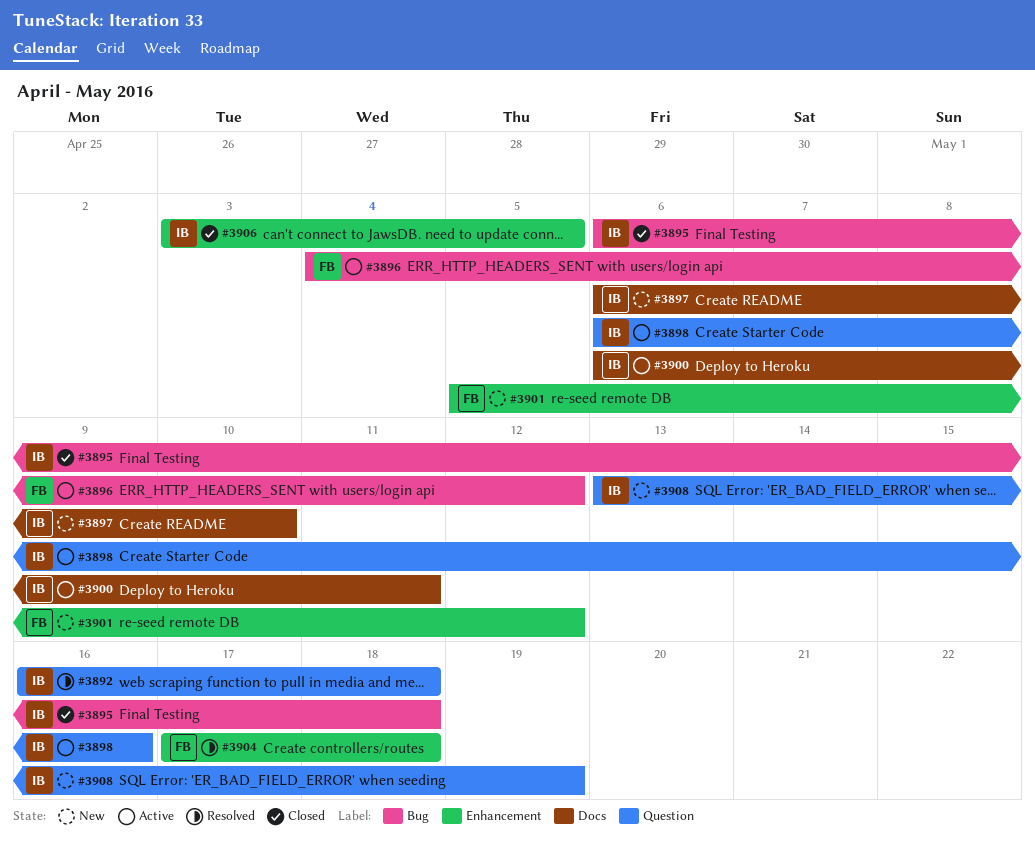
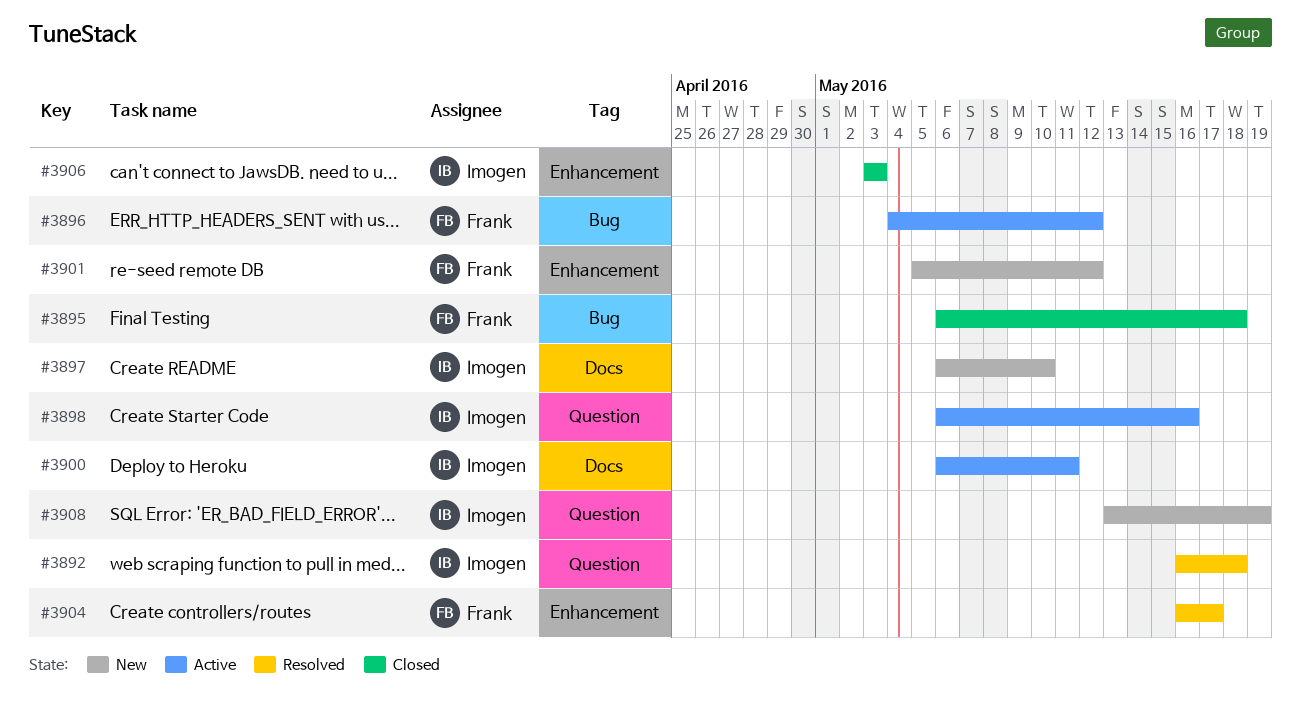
#3895, owner: Imogen -> Frank
#3904, start: May 17 -> May 16
#3904, due: May 18 -> May 17
#3906, due: May 5 -> May 3

